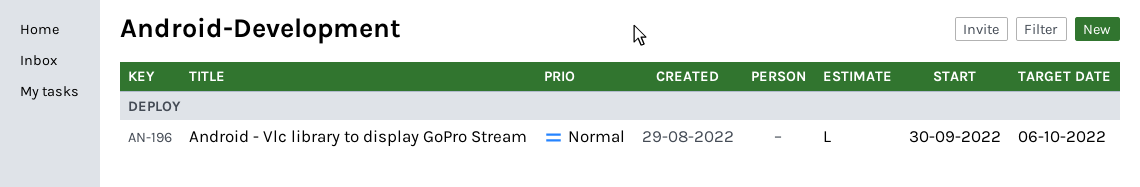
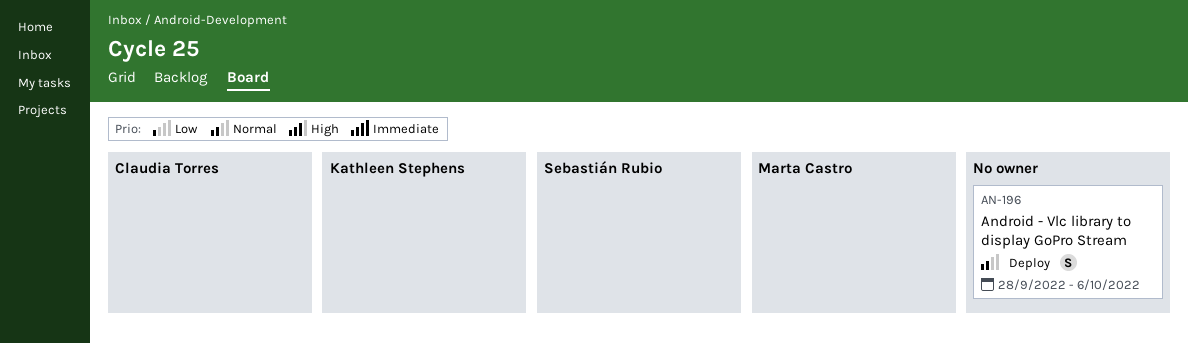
AN-196, estimate: L -> S
AN-196, start: Sep 30 -> Sep 28

